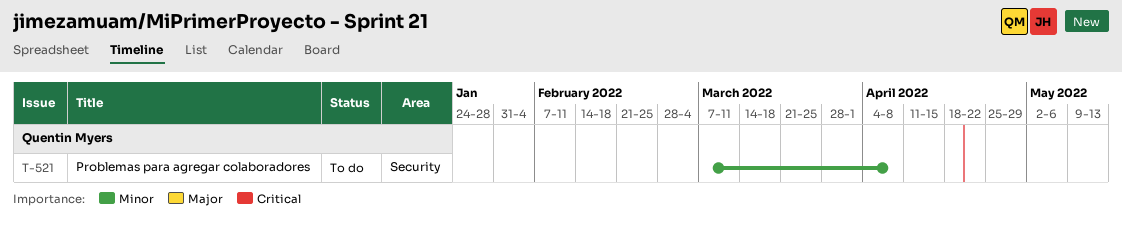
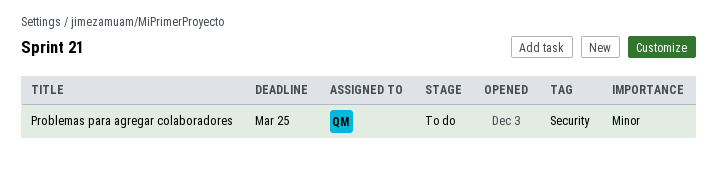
Problemas para agregar colaboradores, due: Apr 8 -> Mar 25

